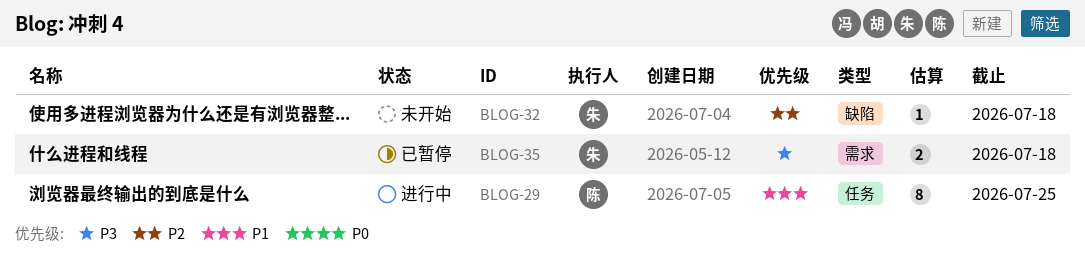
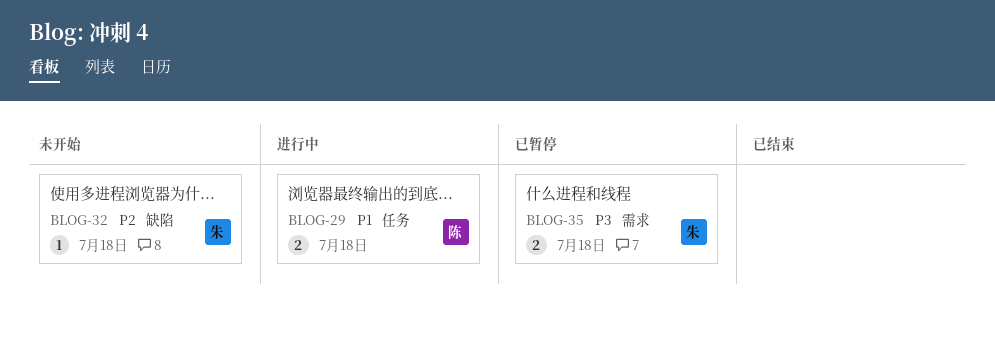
BLOG-29, estimate: 8 -> 2
BLOG-29, due: Jul 25 -> Jul 18

